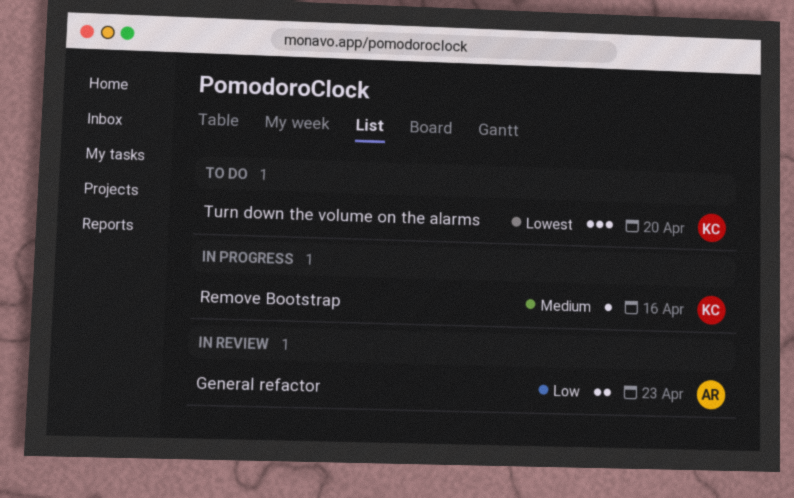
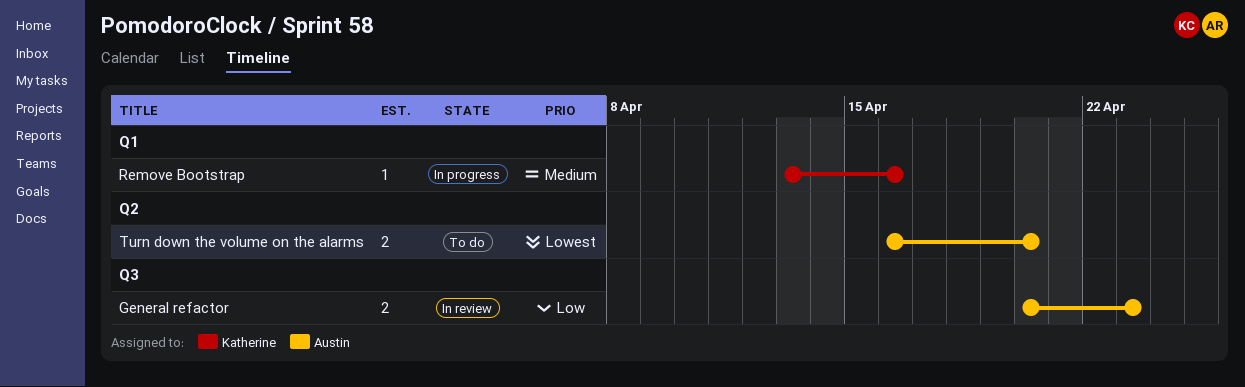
Turn down the volume on the alarms, owner: Katherine -> Austin
Turn down the volume on the alarms, estimate: 3 -> 2

